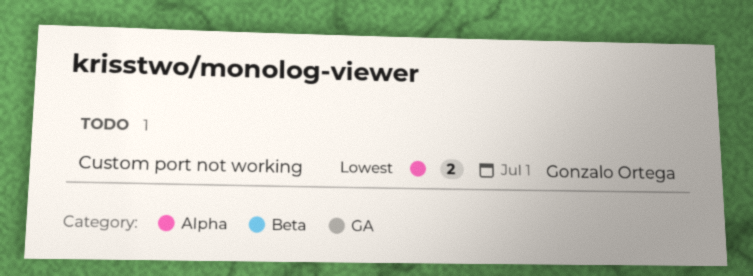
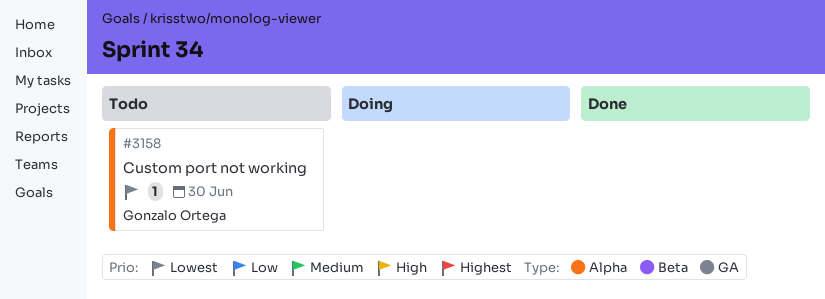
Custom port not working, estimate: 2 -> 1
Custom port not working, due: Jul 1 -> Jun 30

